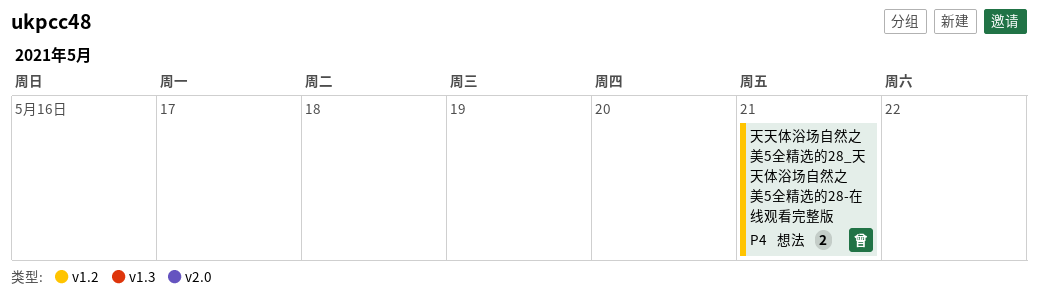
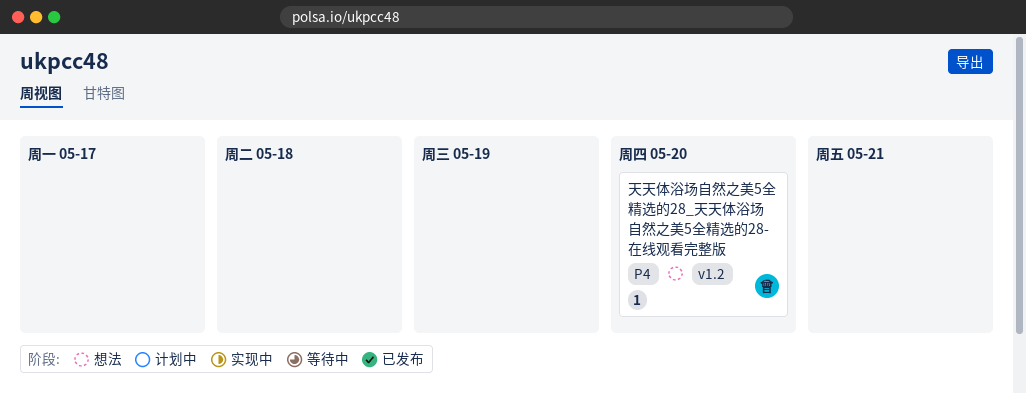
天天体浴场自然之美5全精选的28_天天体浴场自然之美5全精选的28-在线观看完整版, estimate: 2 -> 1
天天体浴场自然之美5全精选的28_天天体浴场自然之美5全精选的28-在线观看完整版, due: May 21 -> May 20

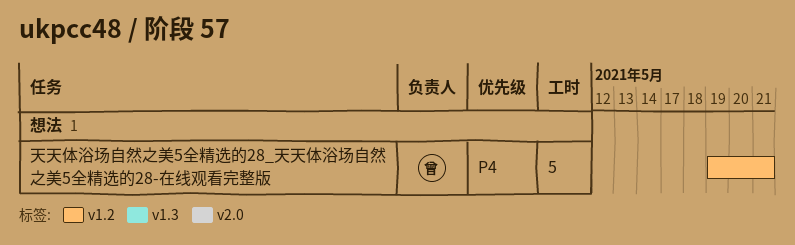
天天体浴场自然之美5全精选的28_天天体浴场自然之美5全精选的28-在线观看完整版, estimate: 1 -> 5
天天体浴场自然之美5全精选的28_天天体浴场自然之美5全精选的28-在线观看完整版, due: May 20 -> May 21

